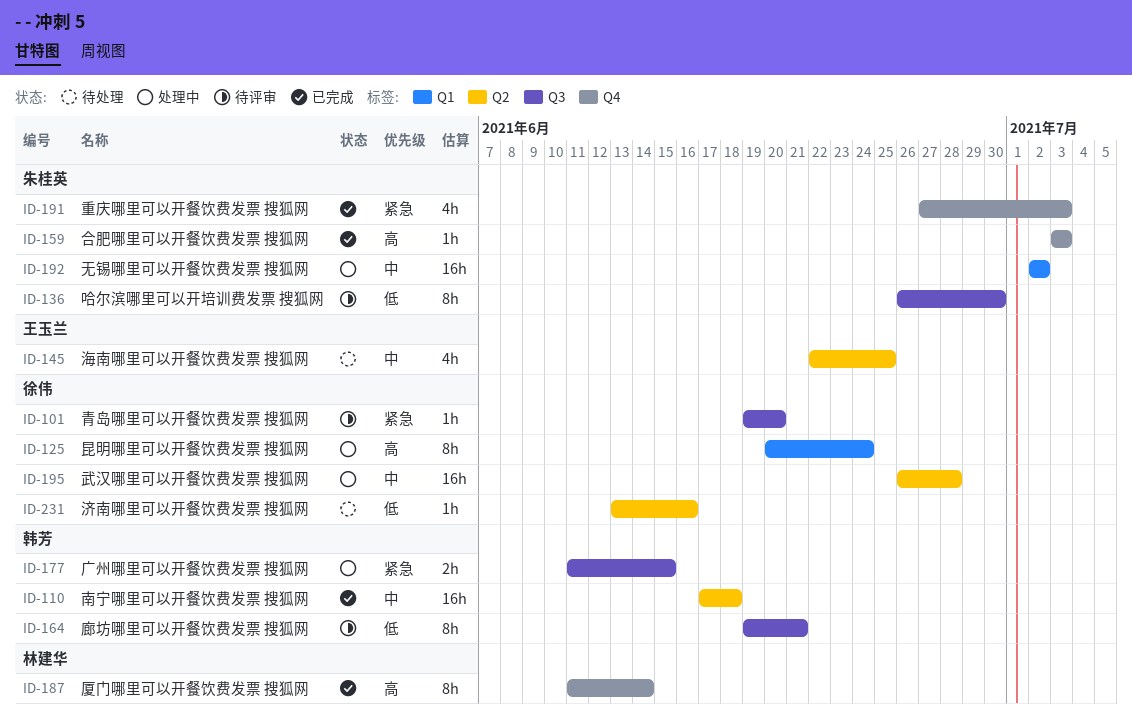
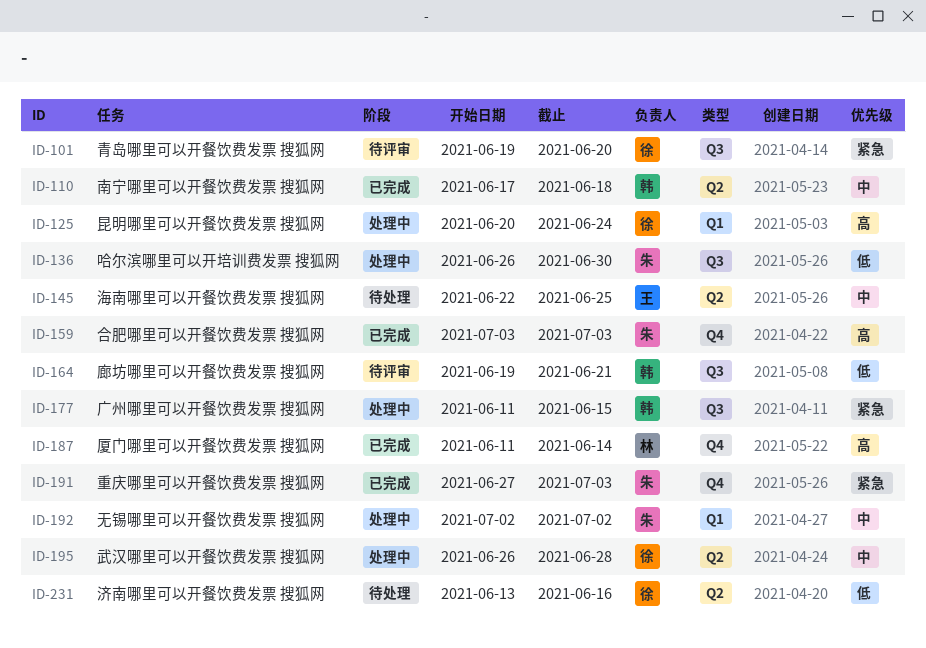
ID-136, status: 待评审 -> 处理中

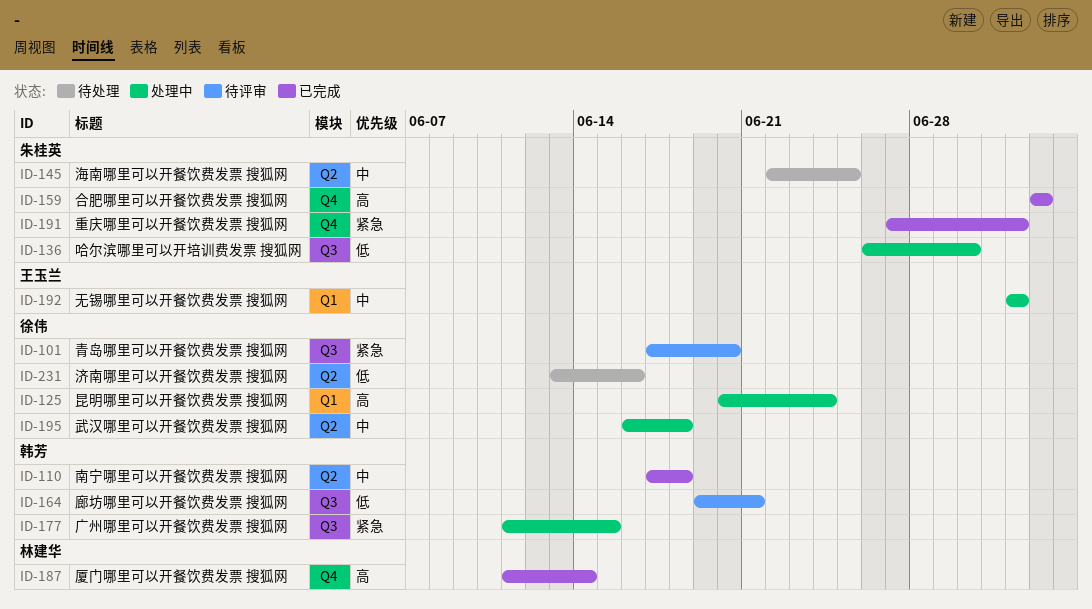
ID-101, start: Jun 19 -> Jun 17
ID-145, owner: 王玉兰 -> 朱桂英
ID-191, due: Jul 3 -> Jul 2
ID-192, owner: 朱桂英 -> 王玉兰
ID-195, start: Jun 26 -> Jun 16
ID-195, due: Jun 28 -> Jun 18

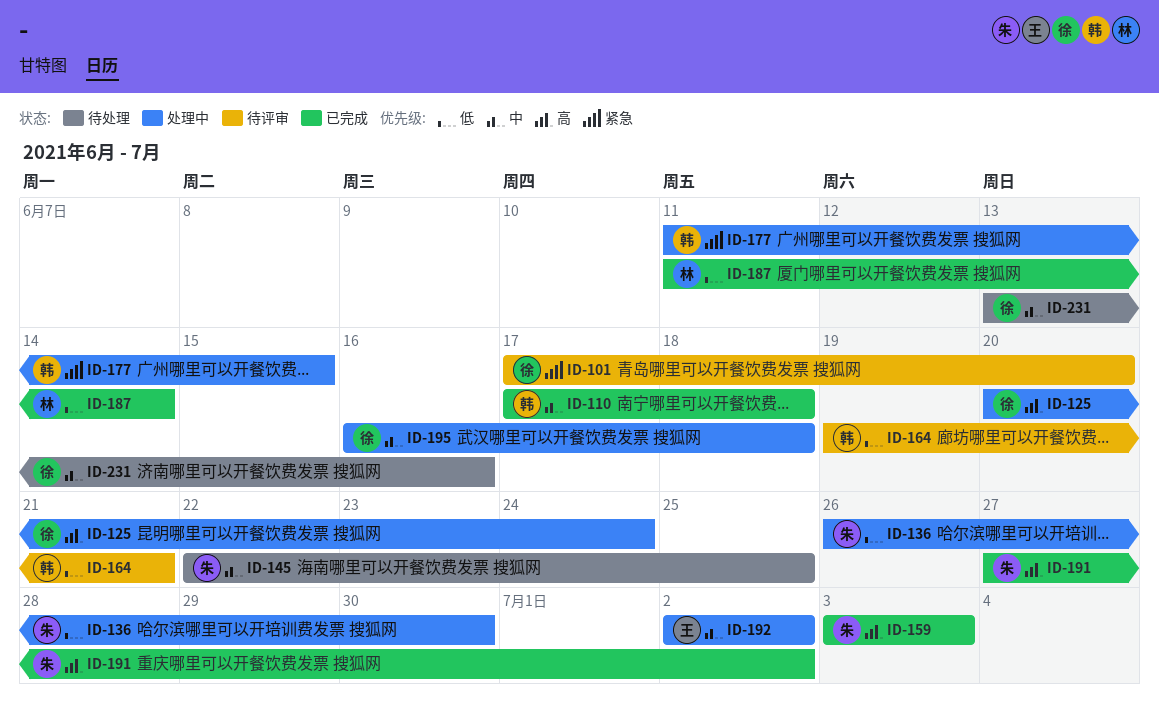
ID-187, priority: 高 -> 低
ID-191, priority: 紧急 -> 高
ID-231, priority: 低 -> 中

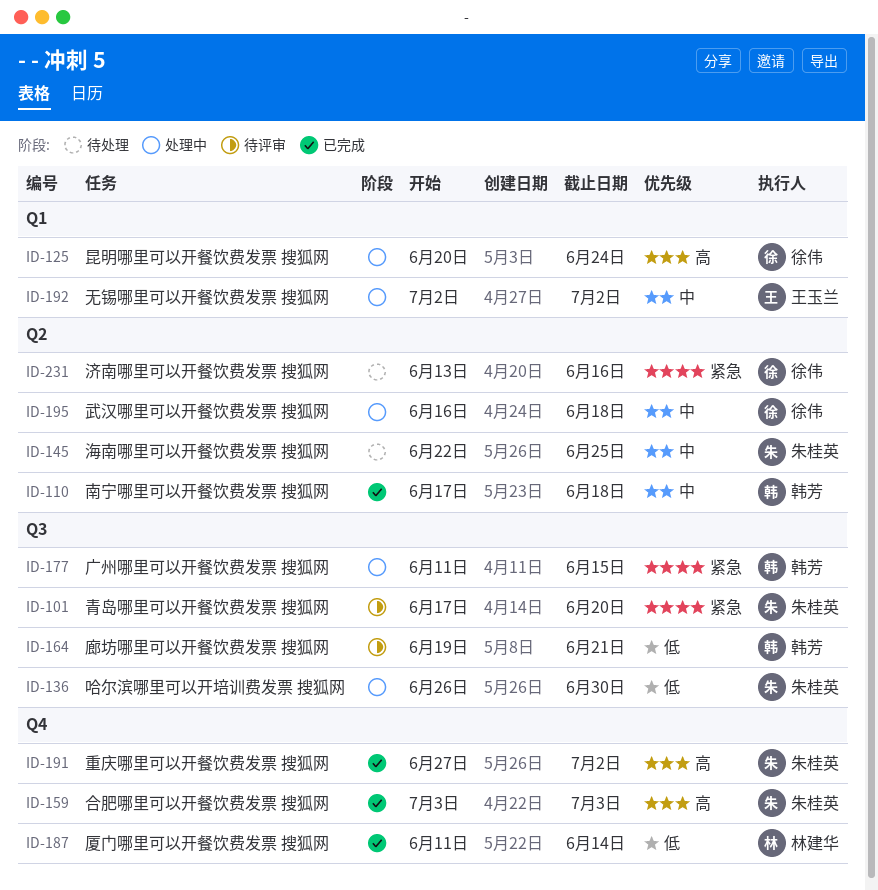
ID-101, owner: 徐伟 -> 朱桂英
ID-231, priority: 中 -> 紧急

